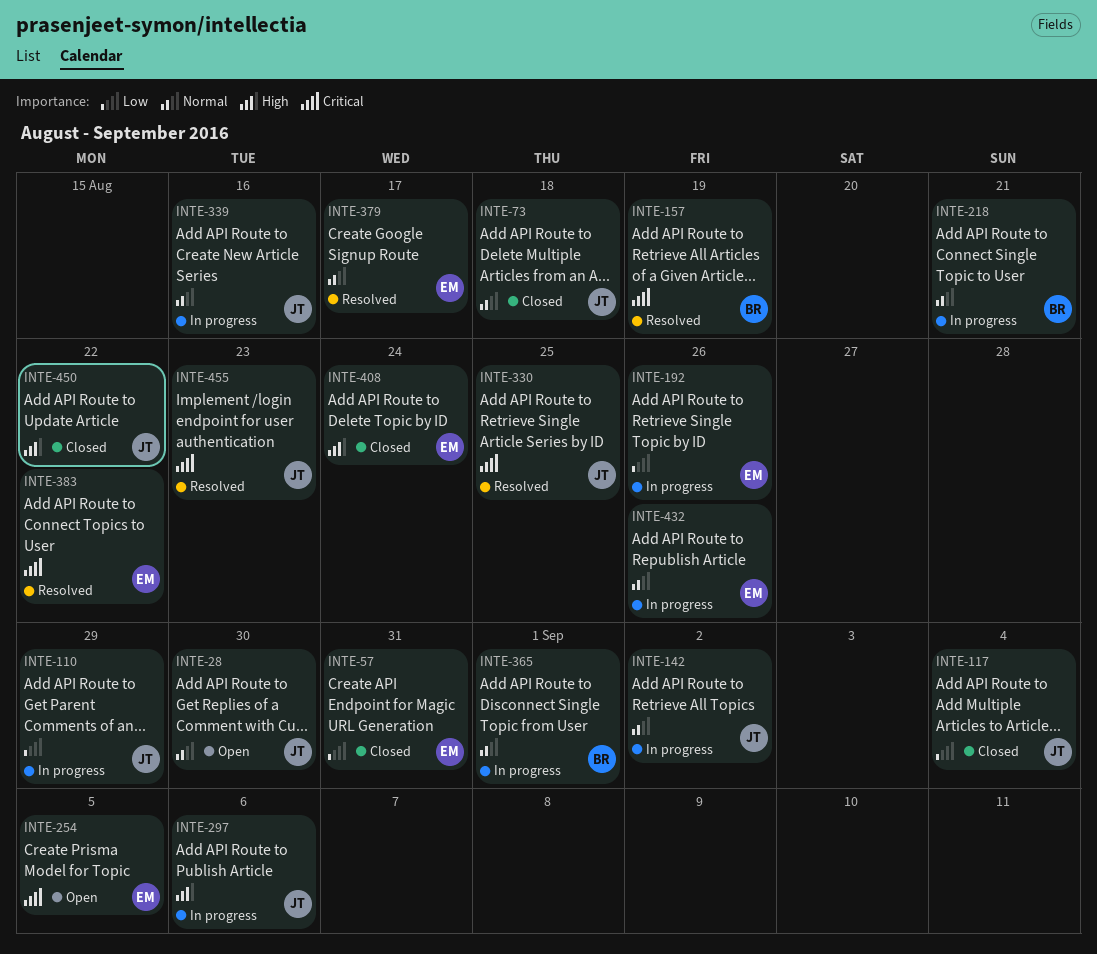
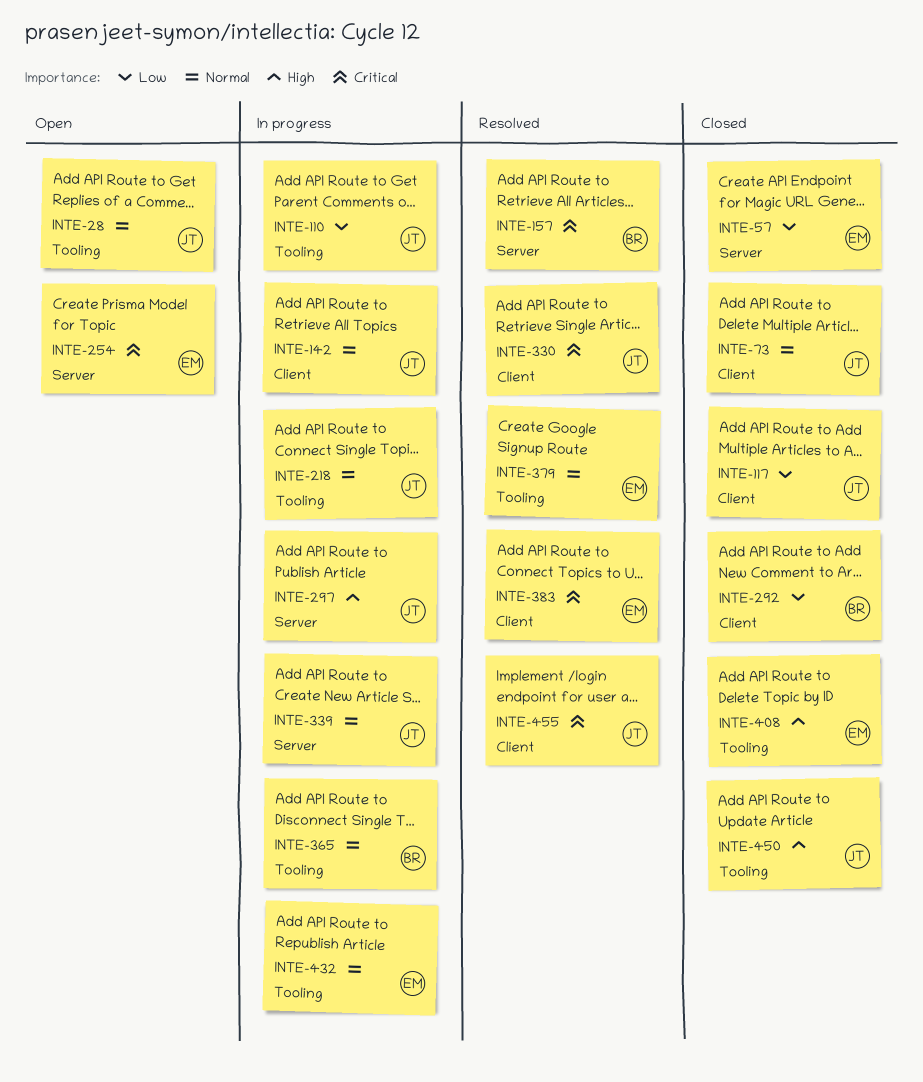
INTE-192: present -> none
INTE-218, owner: BR -> JT
INTE-292: none -> present

